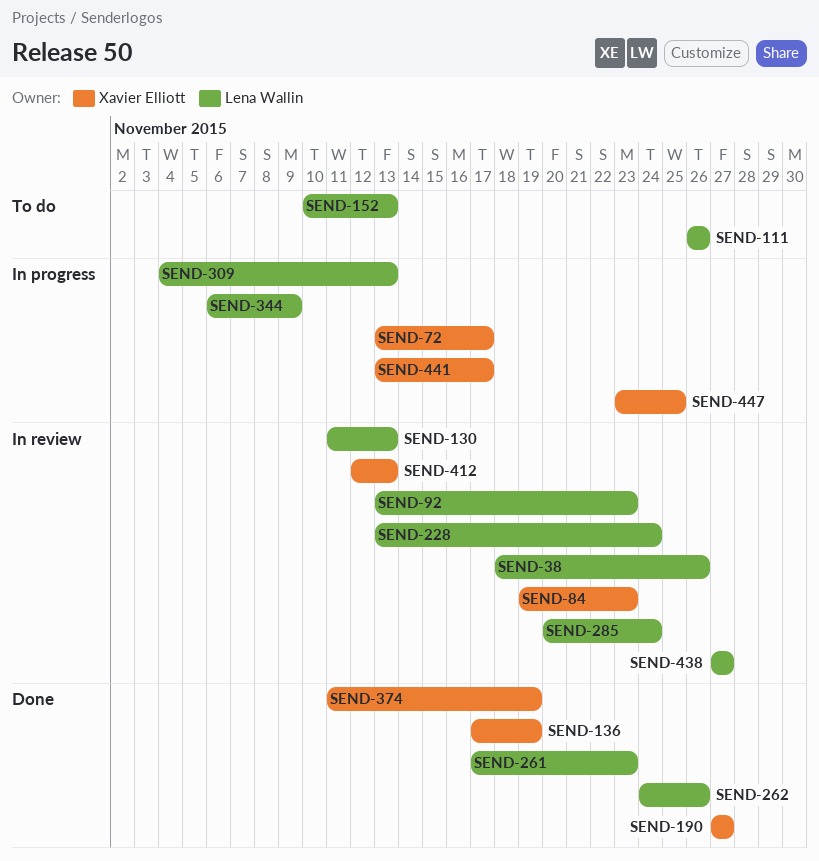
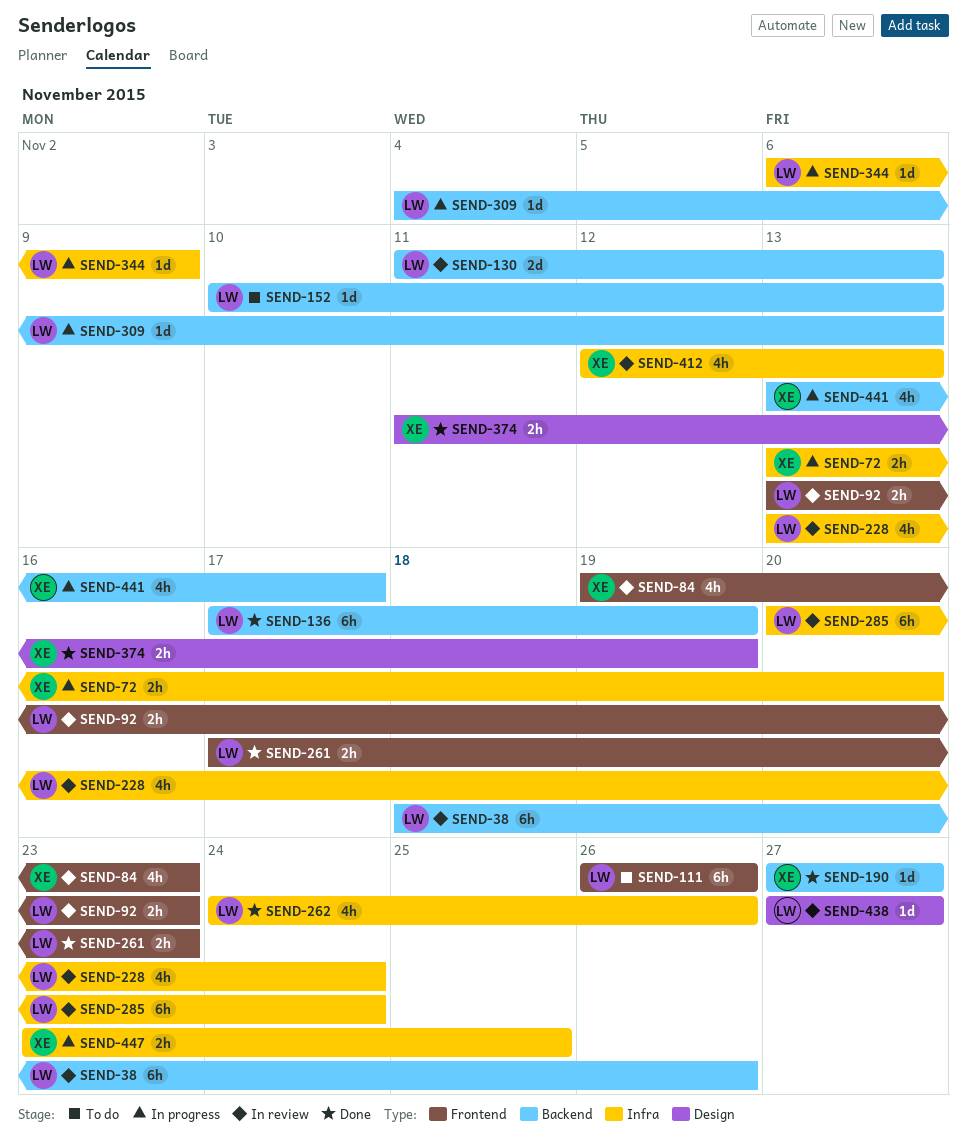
SEND-72, due: Nov 17 -> Nov 20
SEND-136, owner: Xavier Elliott -> Lena Wallin

